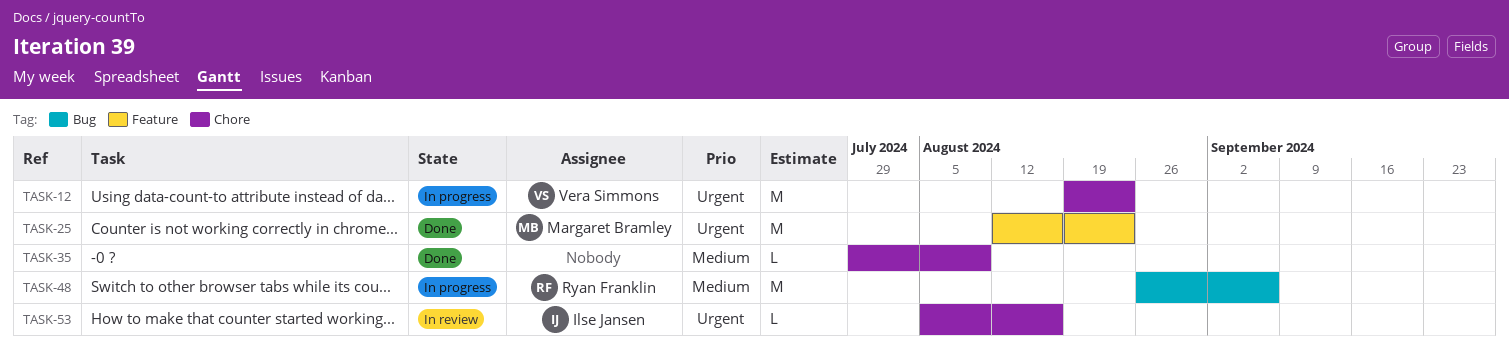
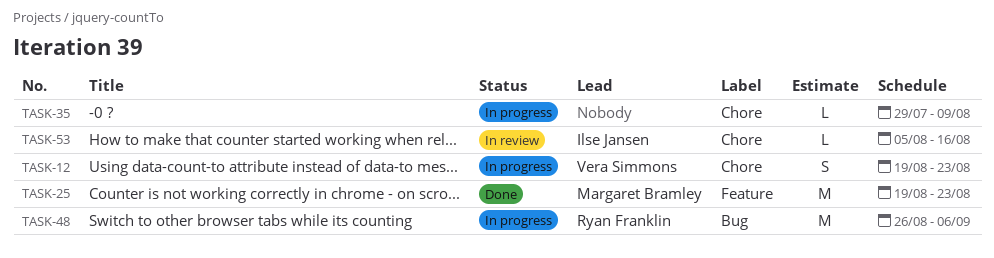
TASK-12, estimate: M -> S
TASK-25, start: Aug 12 -> Aug 19
TASK-35, status: Done -> In progress

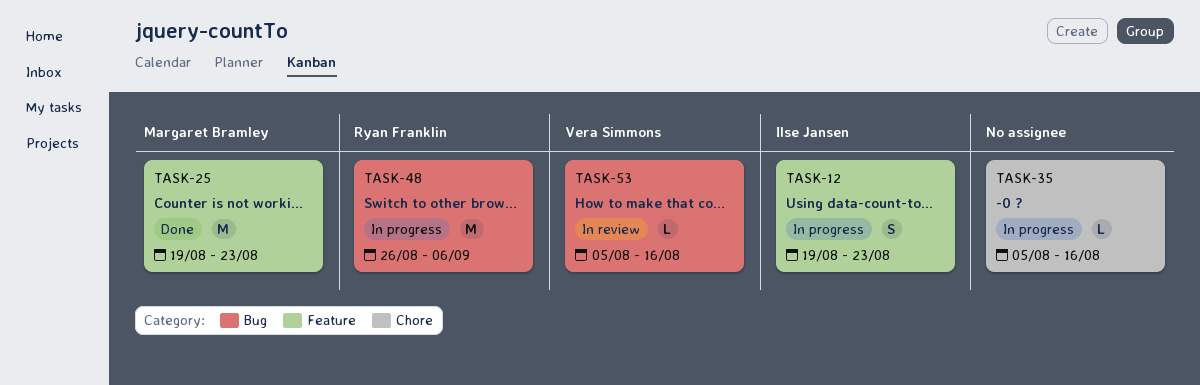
TASK-12, owner: Vera Simmons -> Ilse Jansen
TASK-12, label: Chore -> Feature
TASK-35, start: Jul 29 -> Aug 5
TASK-35, due: Aug 9 -> Aug 16
TASK-53, owner: Ilse Jansen -> Vera Simmons
TASK-53, label: Chore -> Bug

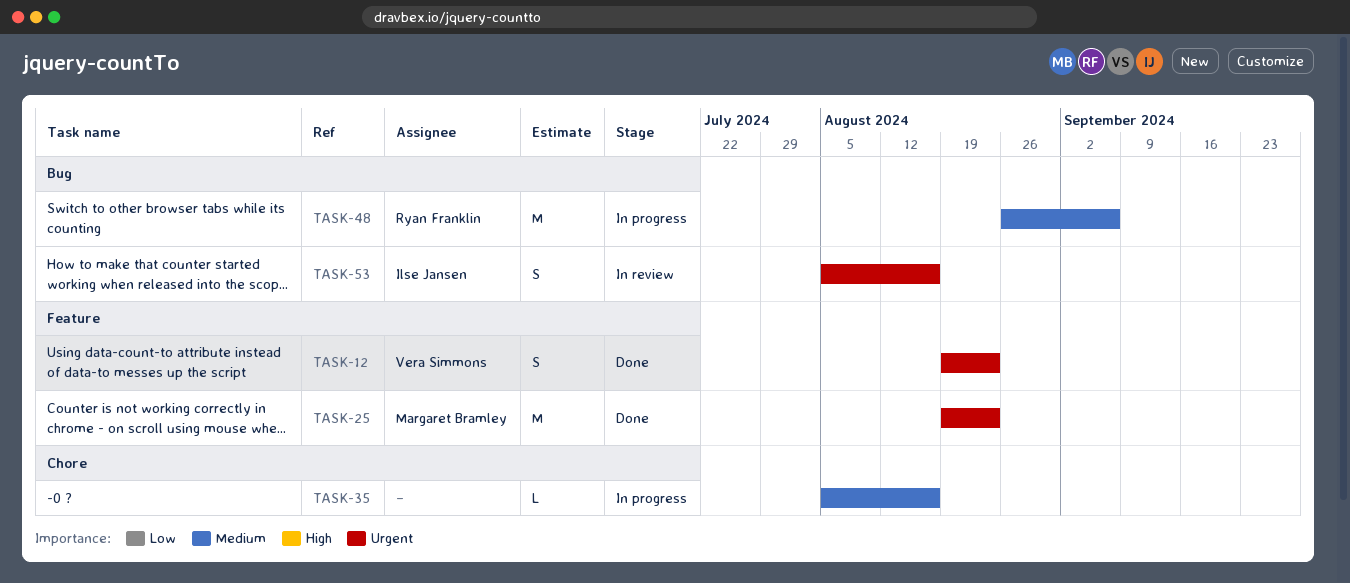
TASK-12, status: In progress -> Done
TASK-12, owner: Ilse Jansen -> Vera Simmons
TASK-53, owner: Vera Simmons -> Ilse Jansen
TASK-53, estimate: L -> S

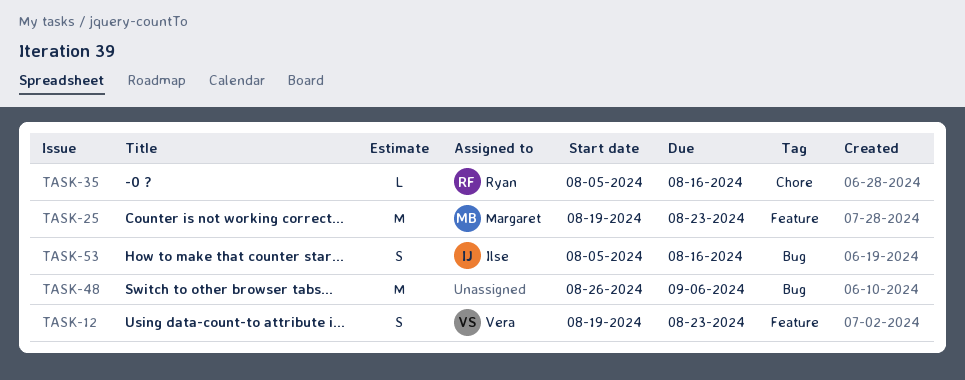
TASK-35, owner: none -> Ryan Franklin
TASK-48, owner: Ryan Franklin -> none

